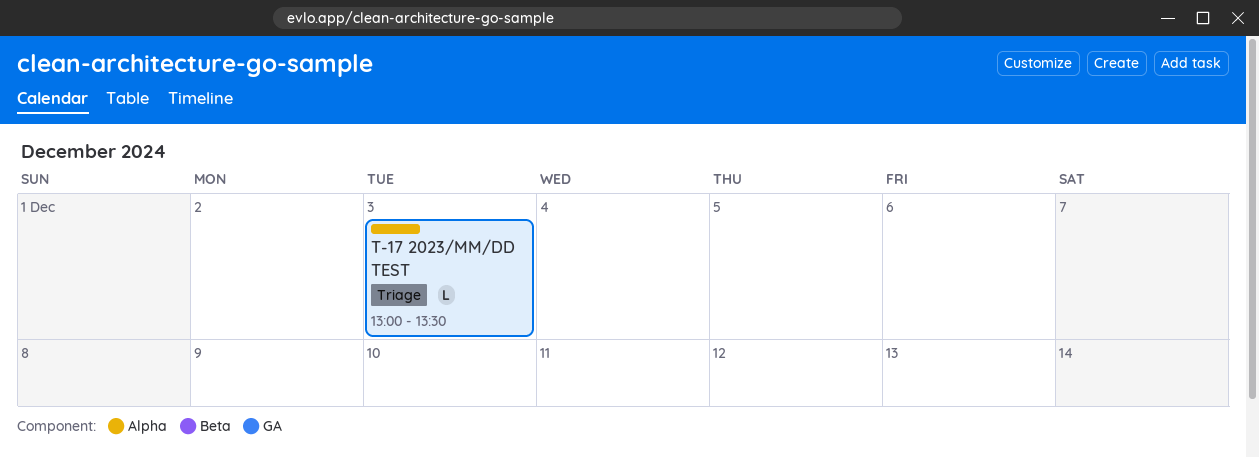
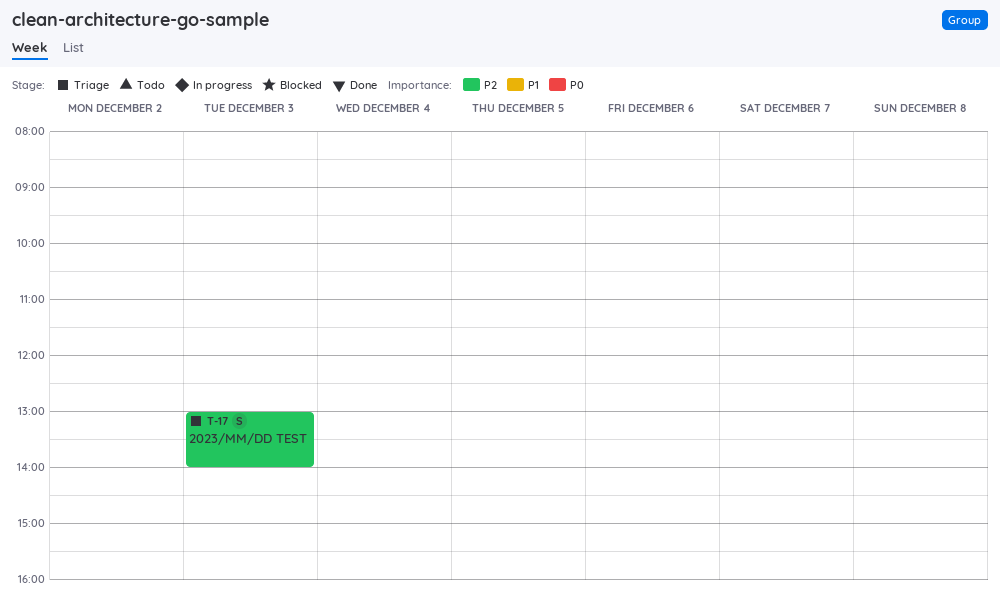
T-17, estimate: L -> S
T-17, ends: 13:30 -> 14:00

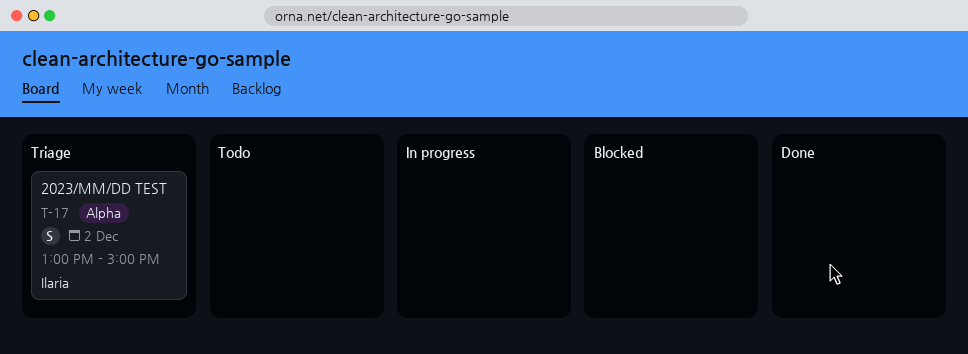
T-17, day: Dec 3 -> Dec 2
T-17, ends: 14:00 -> 15:00

